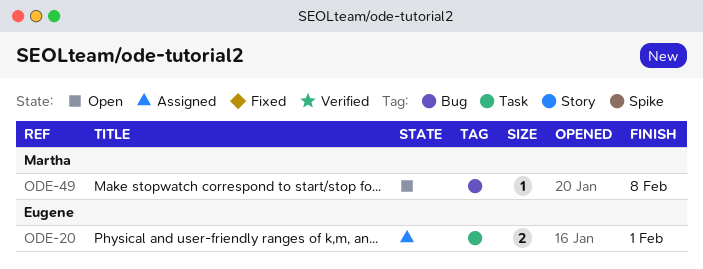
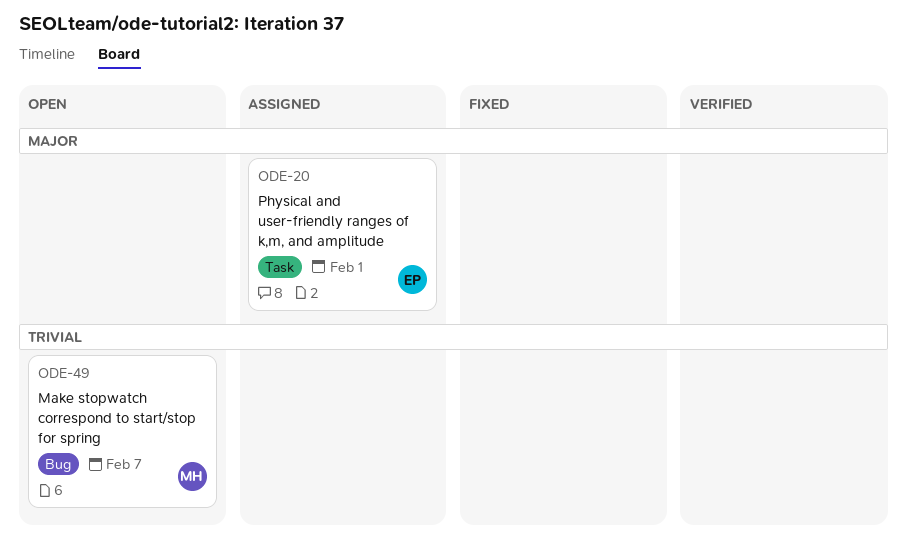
ODE-49, due: Feb 8 -> Feb 7

